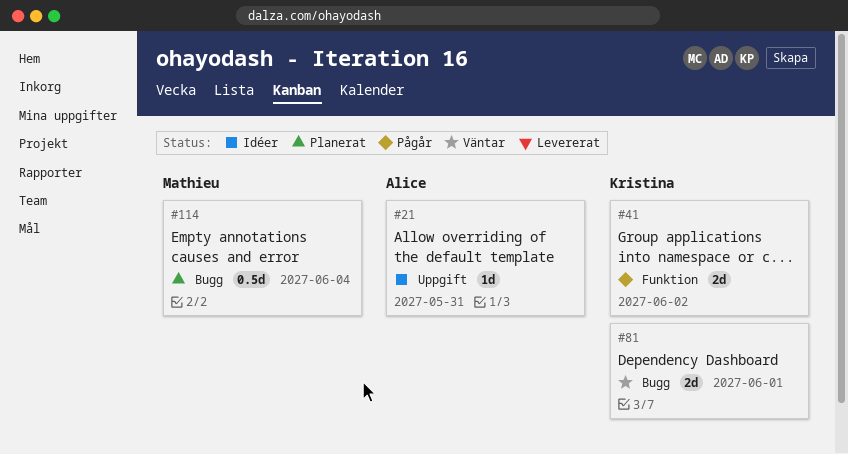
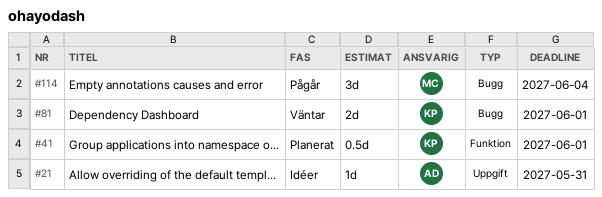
#41, status: Pågår -> Planerat
#41, estimate: 2d -> 0.5d
#41, due: Jun 2 -> Jun 1
#114, status: Planerat -> Pågår
#114, estimate: 0.5d -> 3d

